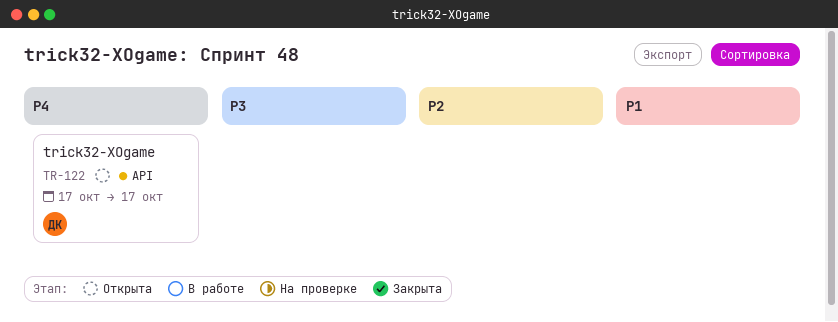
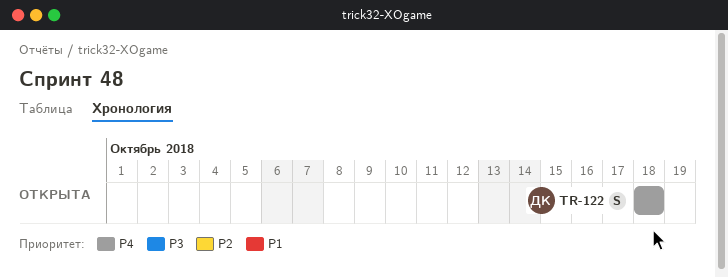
TR-122, start: Oct 17 -> Oct 18
TR-122, due: Oct 17 -> Oct 18

